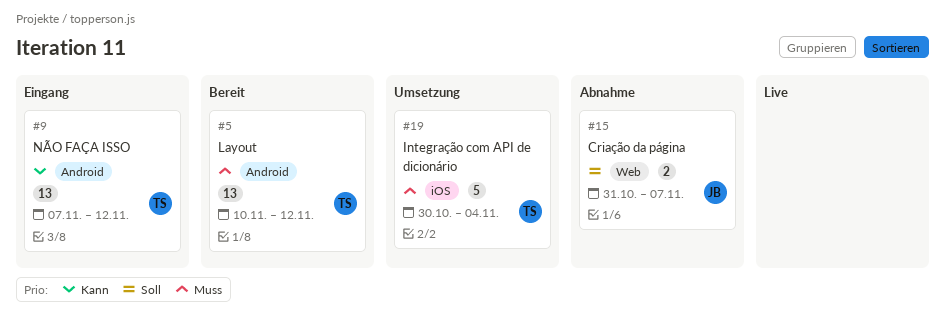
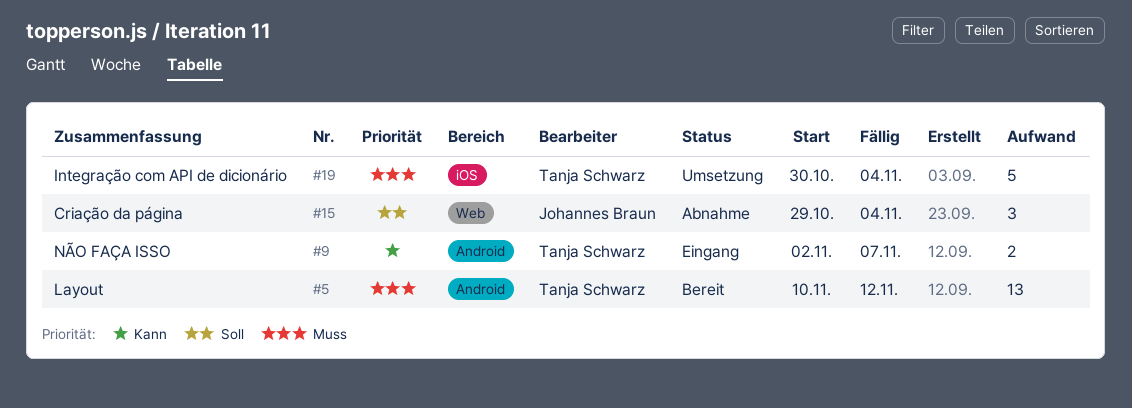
#9, estimate: 13 -> 2
#9, start: Nov 7 -> Nov 2
#9, due: Nov 12 -> Nov 7
#15, estimate: 2 -> 3
#15, start: Oct 31 -> Oct 29
#15, due: Nov 7 -> Nov 4

